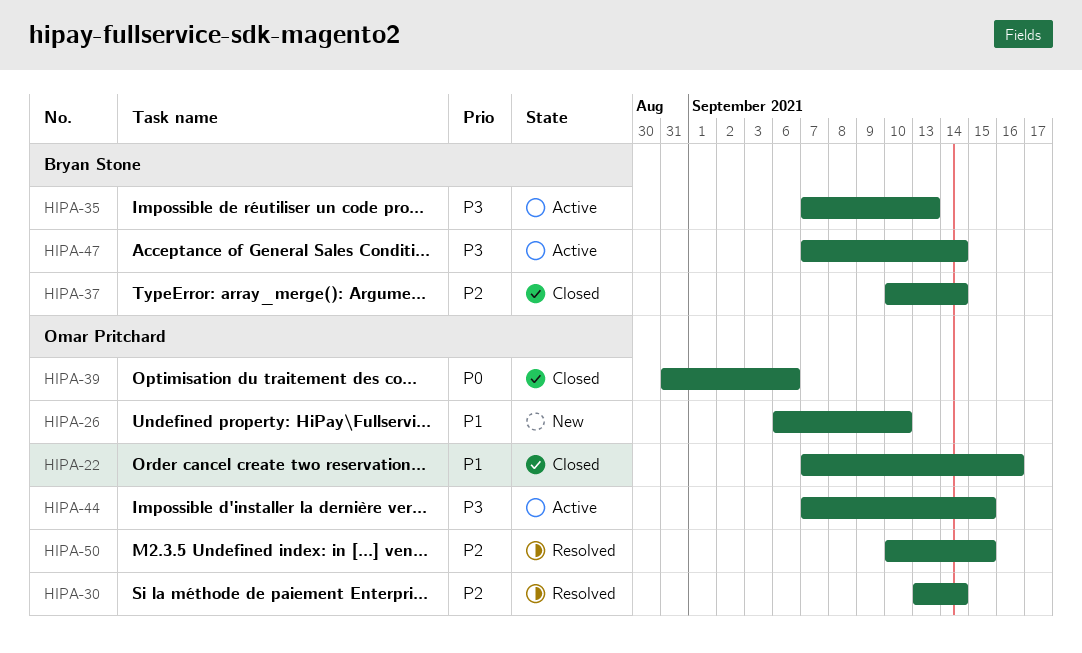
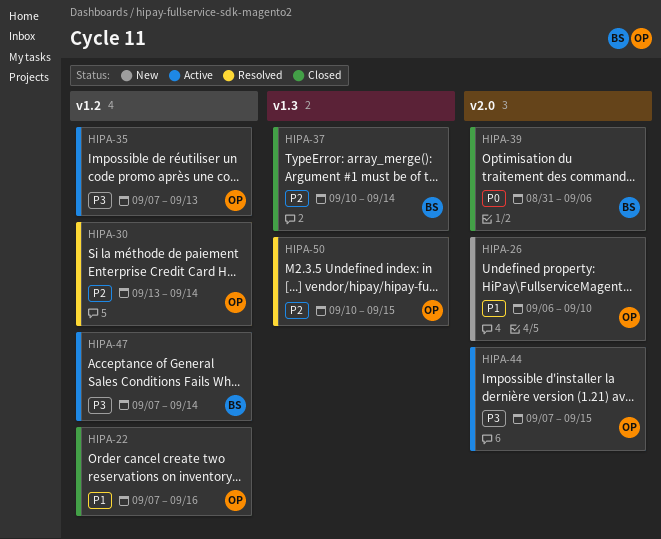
HIPA-35, owner: Bryan Stone -> Omar Pritchard
HIPA-39, owner: Omar Pritchard -> Bryan Stone

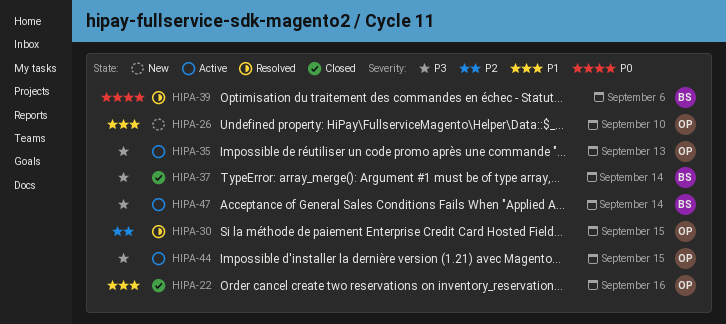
HIPA-30, due: Sep 14 -> Sep 15
HIPA-37, priority: P2 -> P3
HIPA-39, status: Closed -> Resolved
HIPA-50: present -> none

